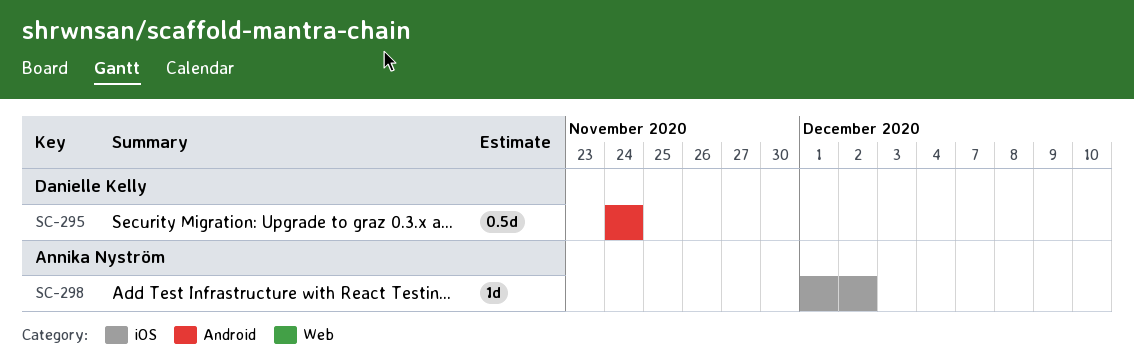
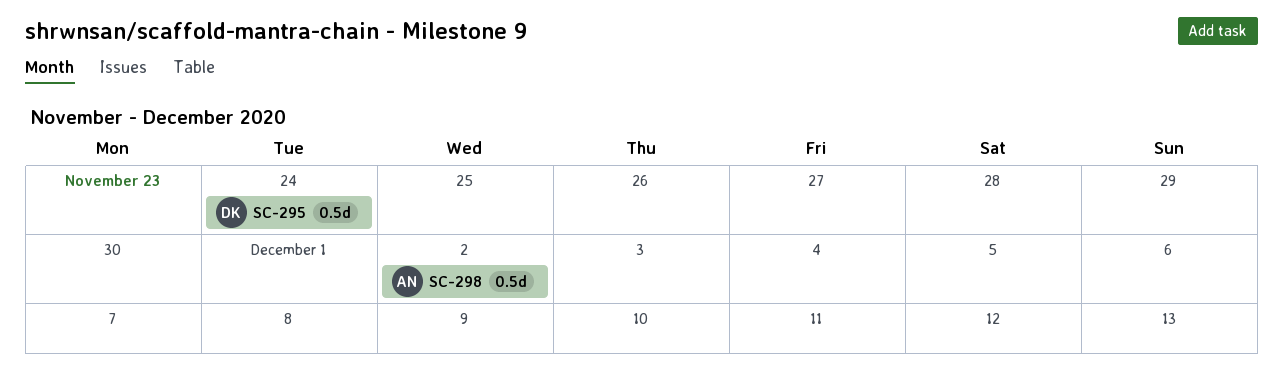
SC-298, estimate: 1d -> 0.5d
SC-298, start: Dec 1 -> Dec 2

